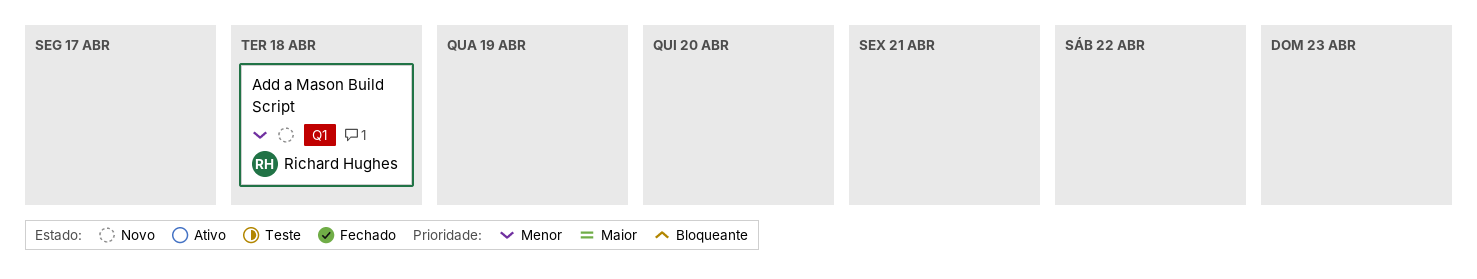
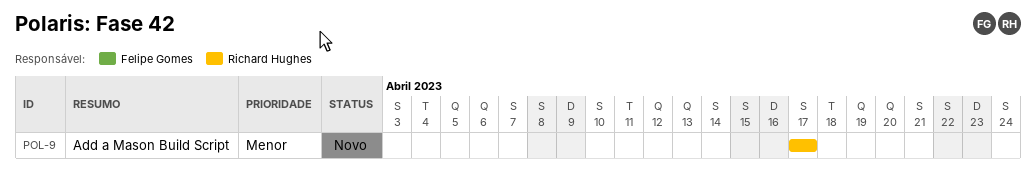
Add a Mason Build Script, due: Apr 18 -> Apr 17

